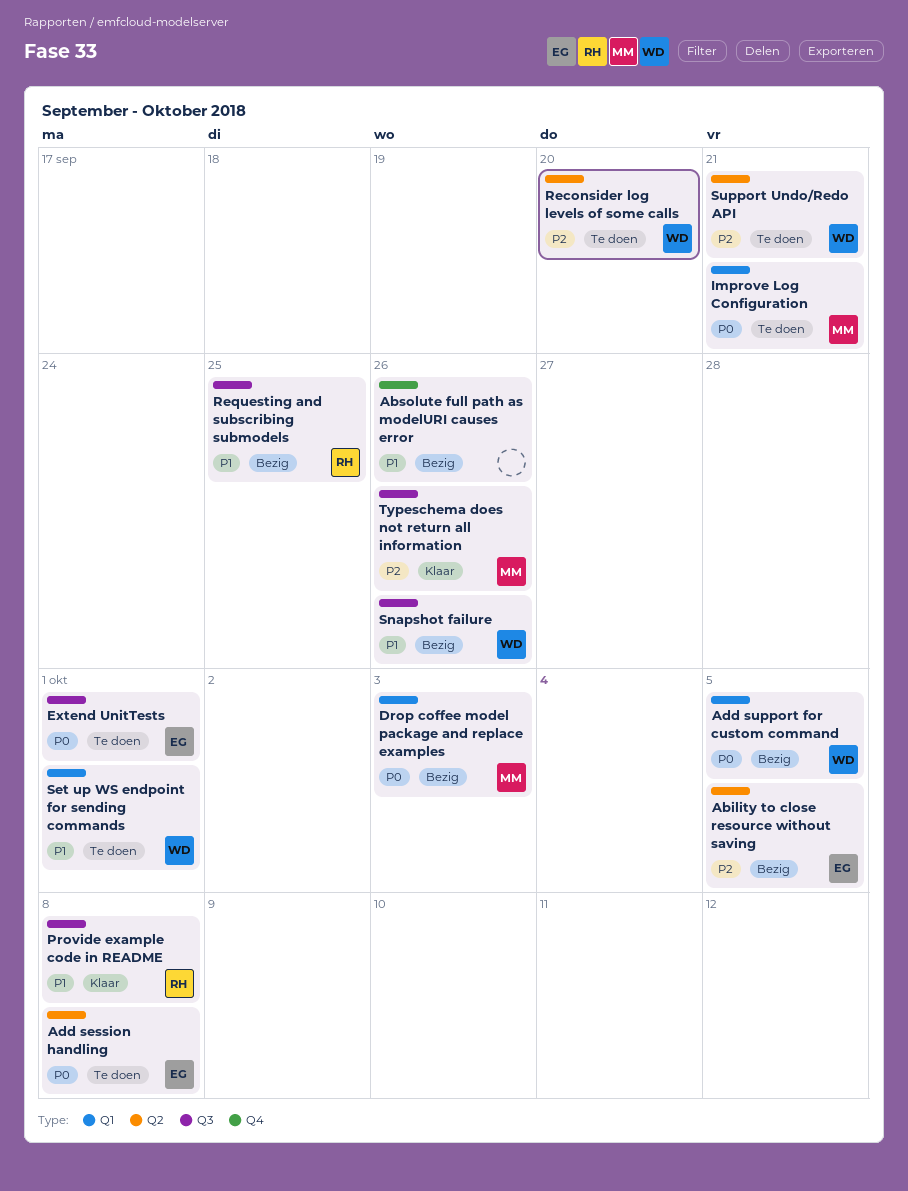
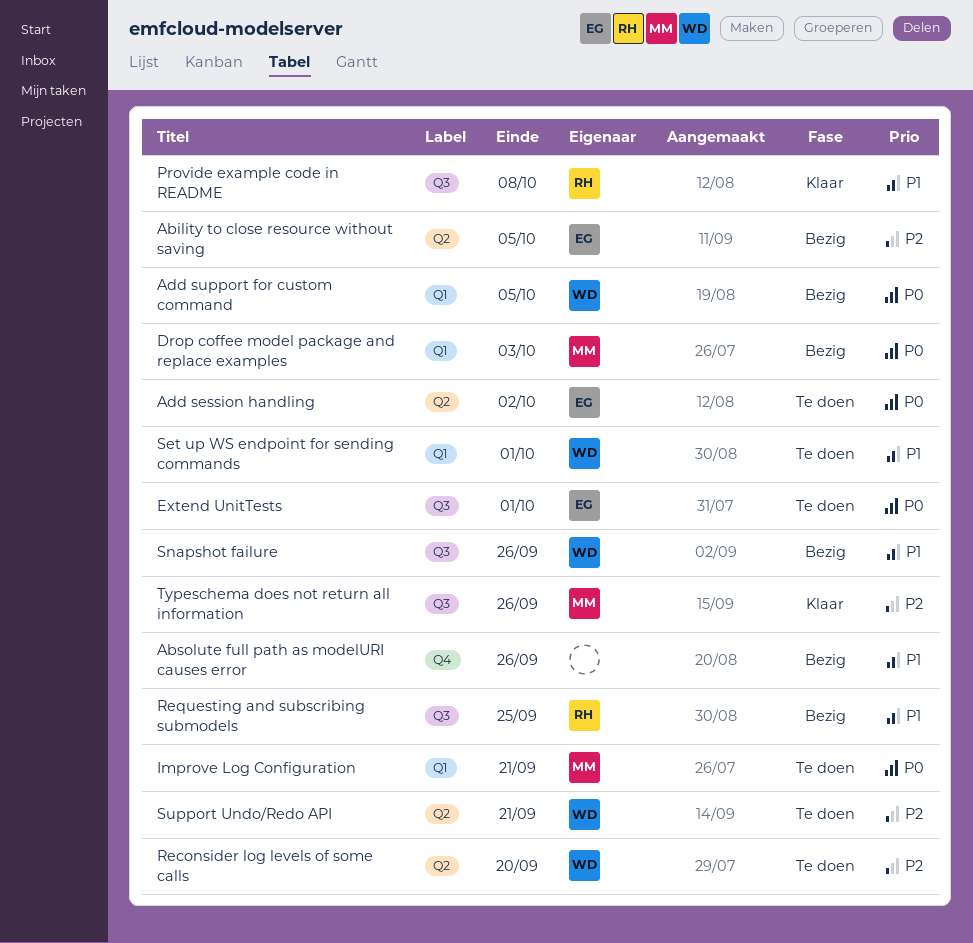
Add session handling, due: Oct 8 -> Oct 2

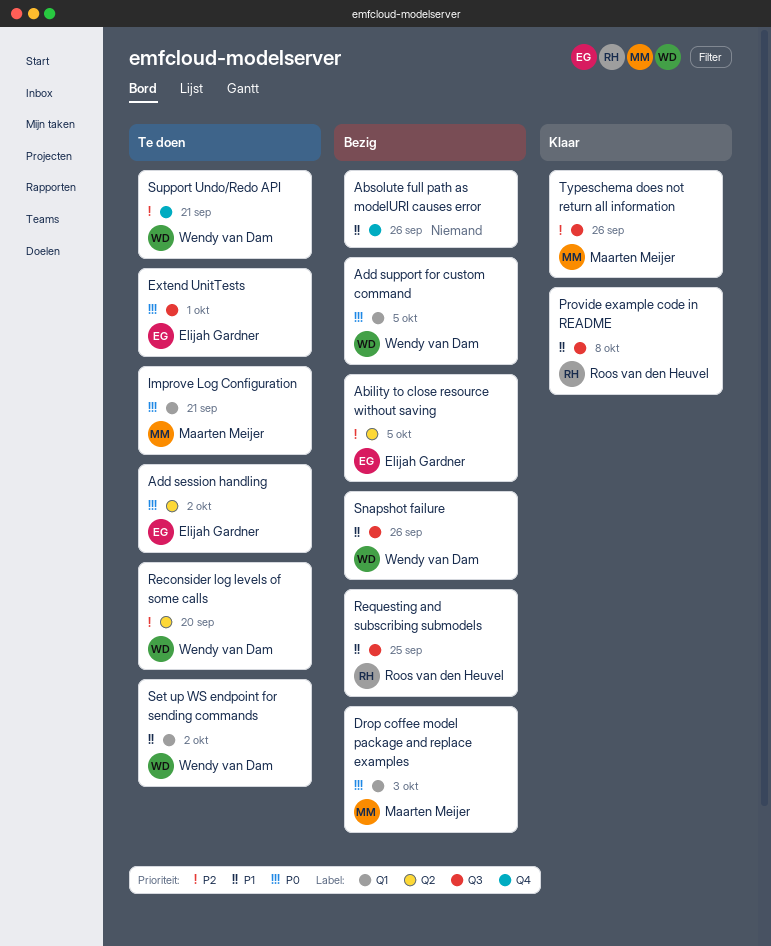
Set up WS endpoint for sending commands, due: Oct 1 -> Oct 2
Support Undo/Redo API, label: Q2 -> Q4

